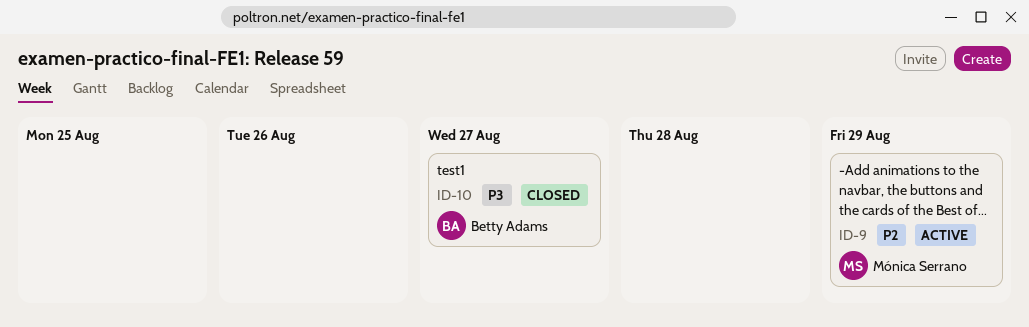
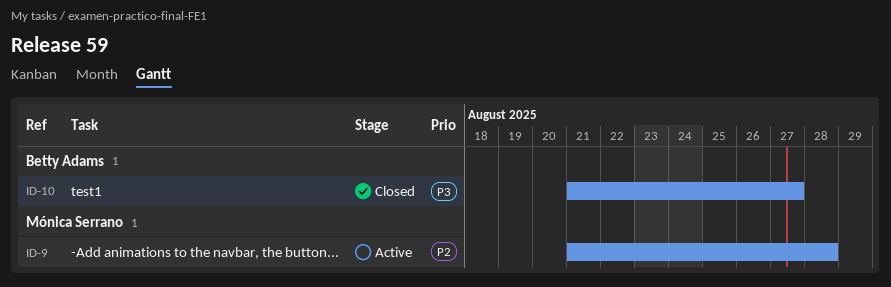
ID-9, due: Aug 29 -> Aug 28

